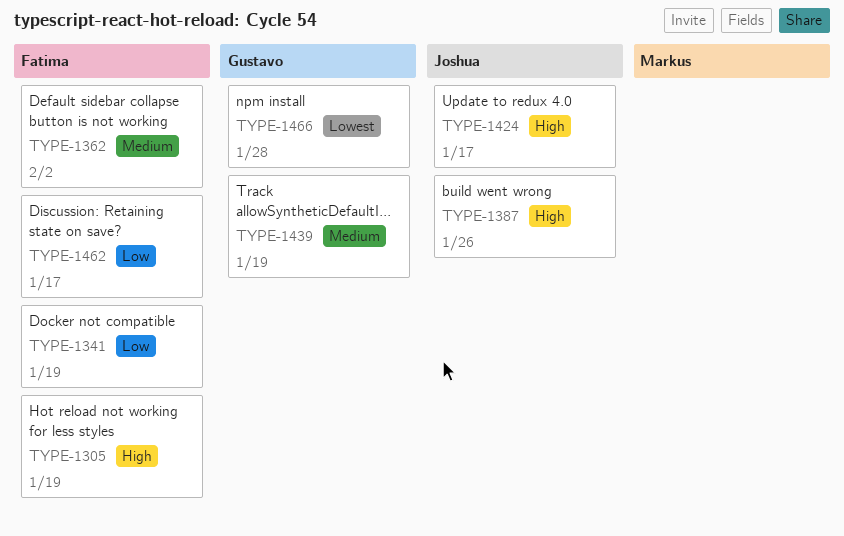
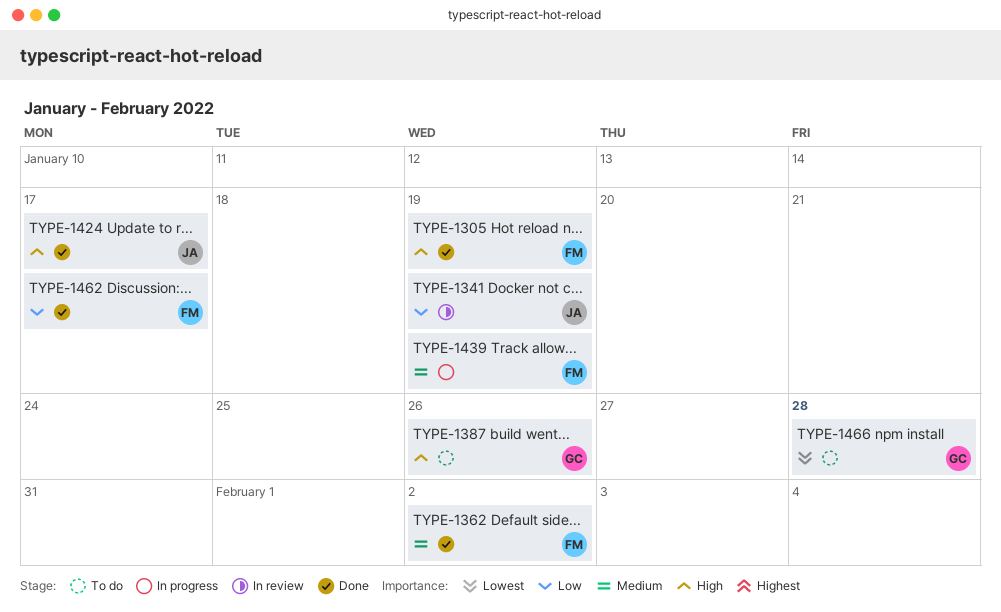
TYPE-1341, owner: Fatima -> Joshua
TYPE-1387, owner: Joshua -> Gustavo
TYPE-1439, owner: Gustavo -> Fatima

